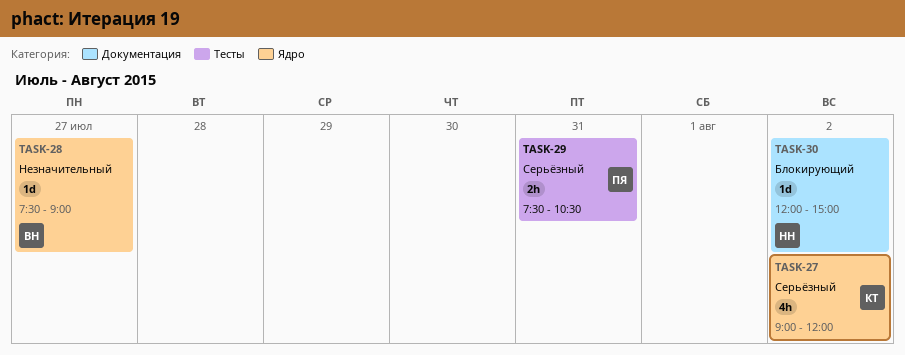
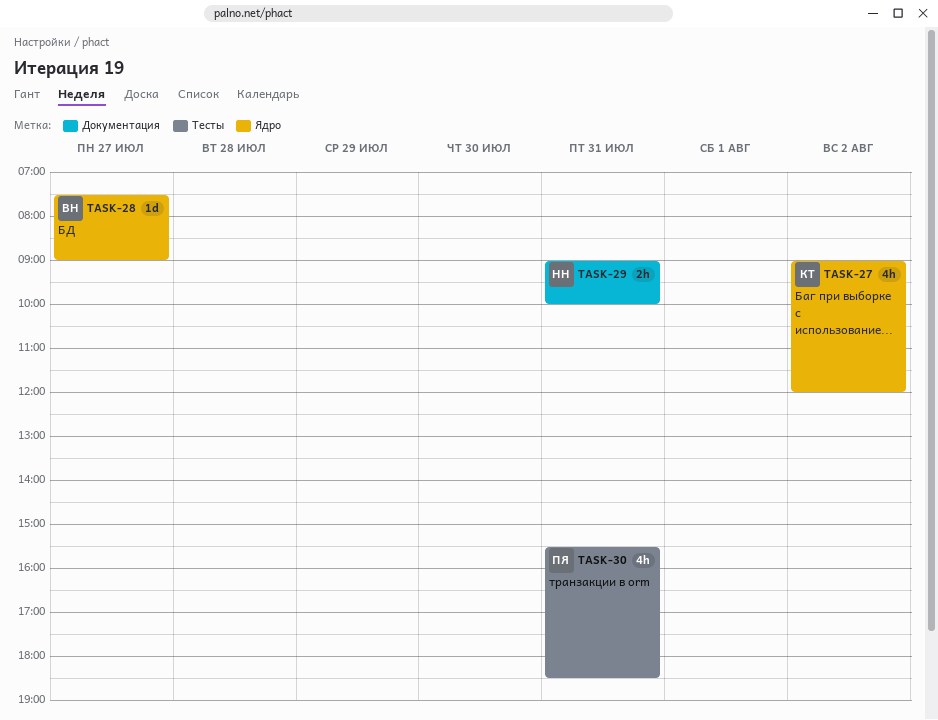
TASK-29, owner: ПЯ -> НН
TASK-29, label: Тесты -> Документация
TASK-29, begins: 07:30 -> 09:00
TASK-29, ends: 10:30 -> 10:00
TASK-30, owner: НН -> ПЯ
TASK-30, label: Документация -> Тесты
TASK-30, estimate: 1d -> 4h
TASK-30, day: Aug 2 -> Jul 31
TASK-30, begins: 12:00 -> 15:30
TASK-30, ends: 15:00 -> 18:30

